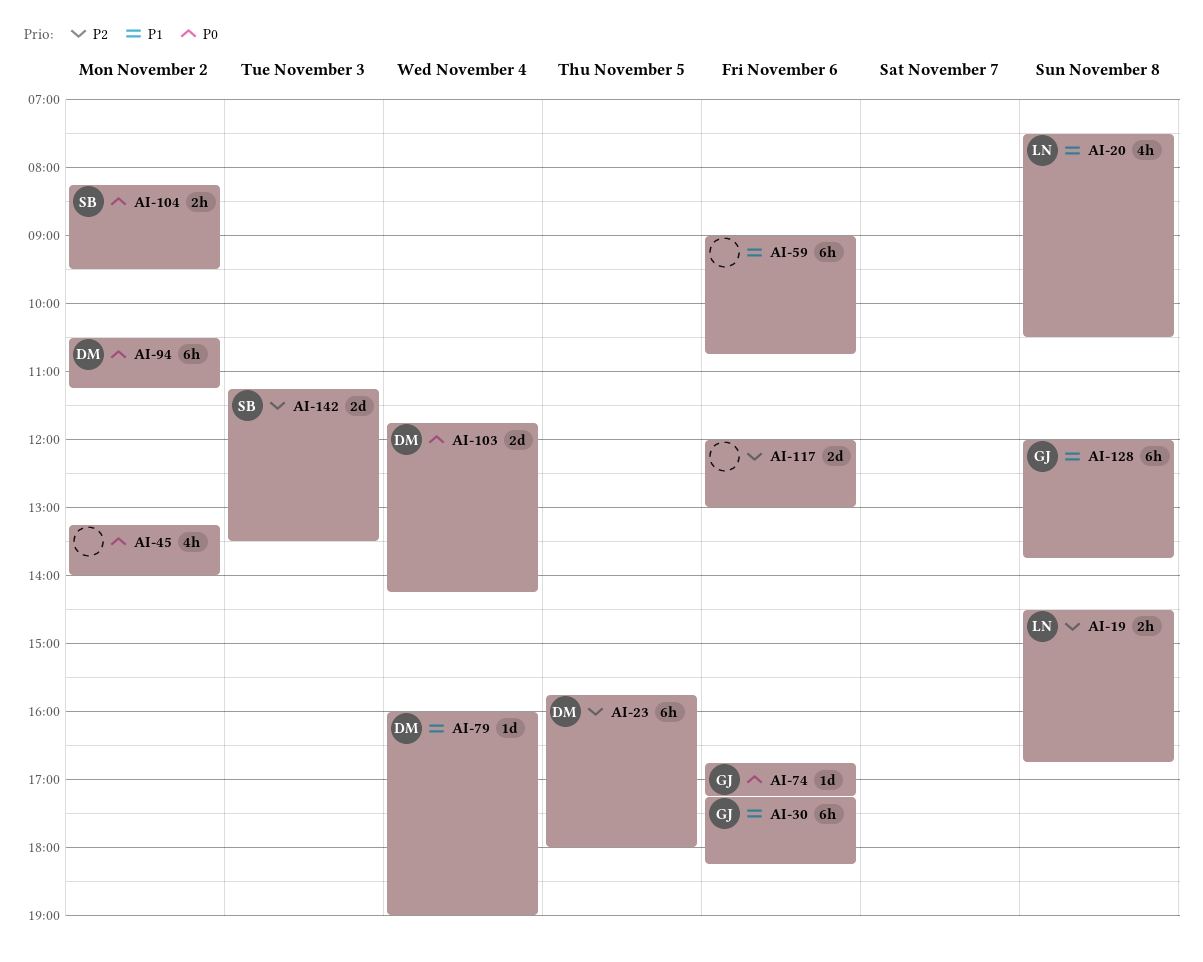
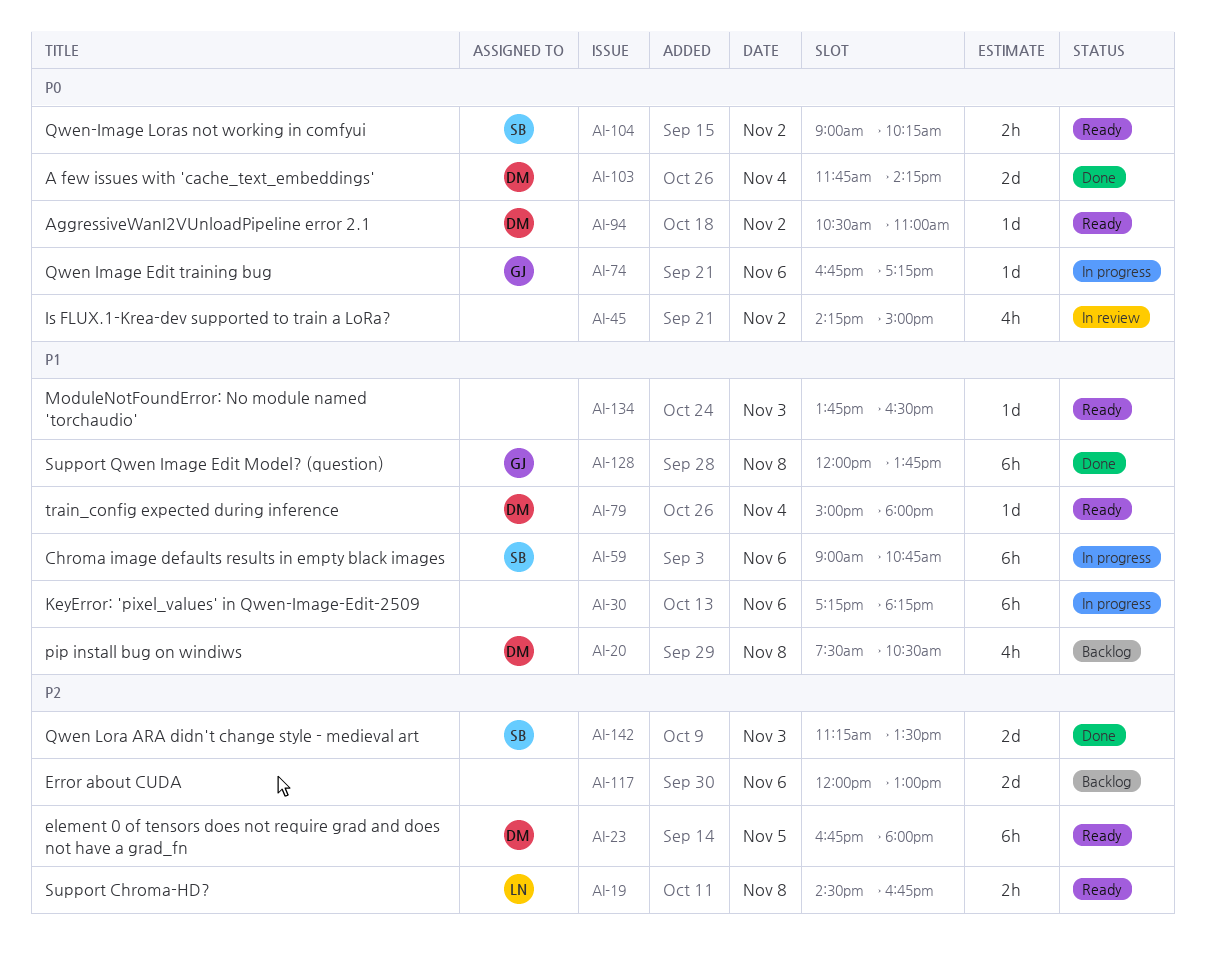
AI-20, owner: LN -> DM
AI-23, begins: 15:45 -> 16:45
AI-30, owner: GJ -> none
AI-45, begins: 13:15 -> 14:15
AI-45, ends: 14:00 -> 15:00
AI-59, owner: none -> SB
AI-79, begins: 16:00 -> 15:00
AI-79, ends: 19:00 -> 18:00
AI-94, estimate: 6h -> 1d
AI-94, ends: 11:15 -> 11:00
AI-104, begins: 08:15 -> 09:00
AI-104, ends: 09:30 -> 10:15
AI-134: none -> present

